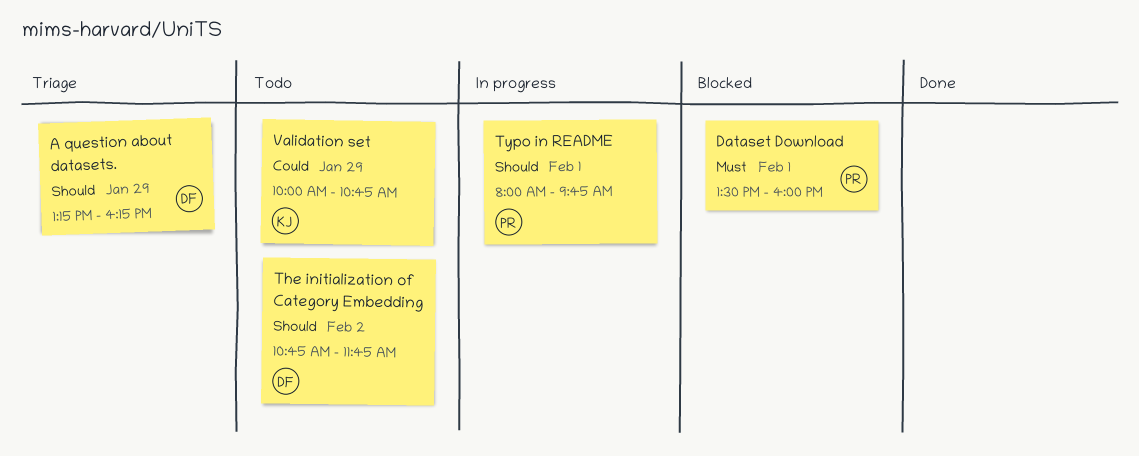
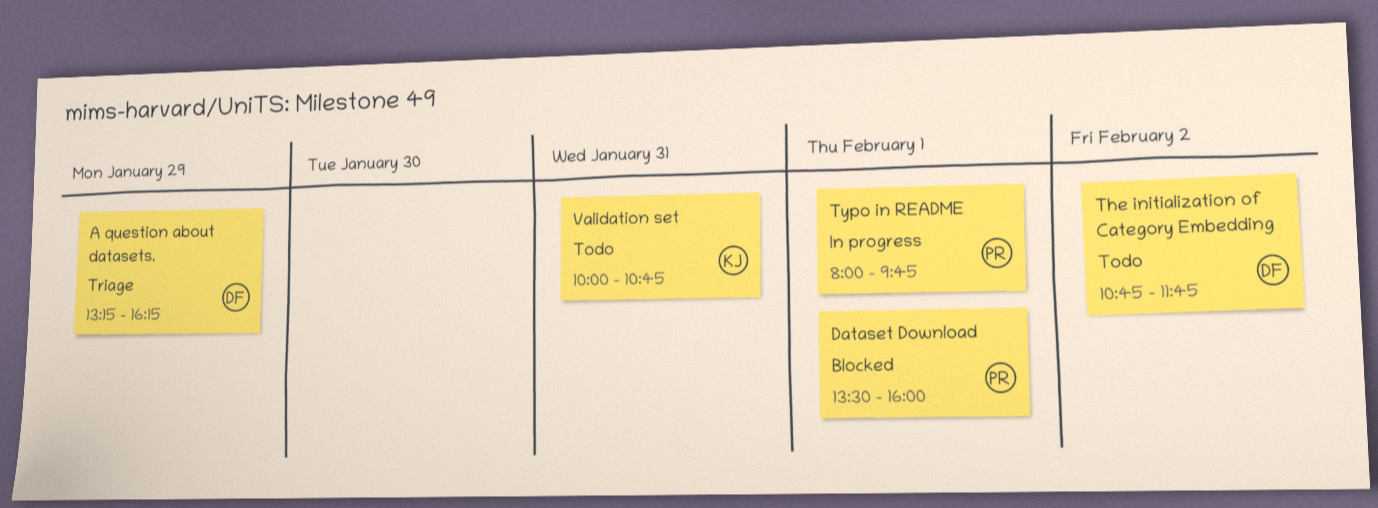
Validation set, day: Jan 29 -> Jan 31

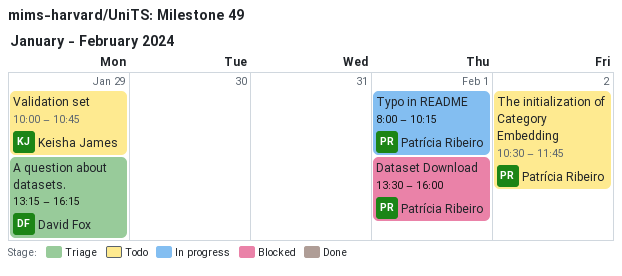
The initialization of Category Embedding, owner: David Fox -> Patrícia Ribeiro
The initialization of Category Embedding, begins: 10:45 -> 10:30
Typo in README, ends: 09:45 -> 10:15
Validation set, day: Jan 31 -> Jan 29

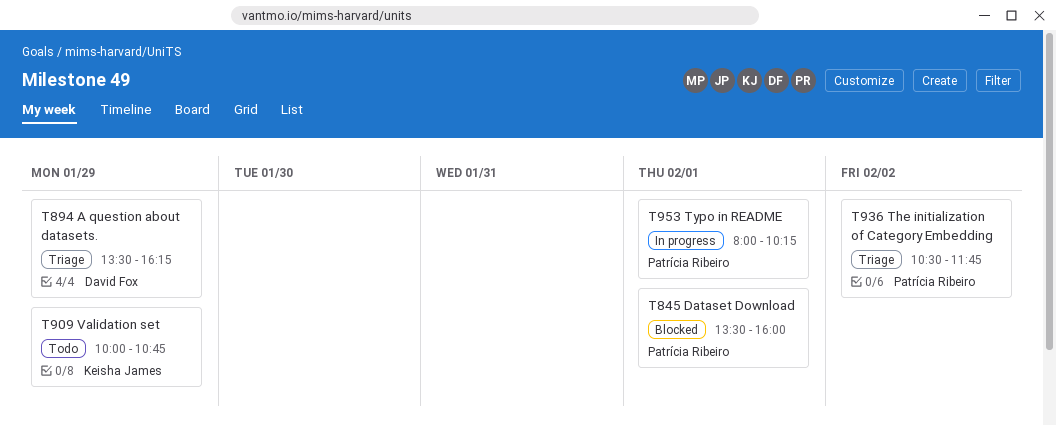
A question about datasets., begins: 13:15 -> 13:30
The initialization of Category Embedding, status: Todo -> Triage

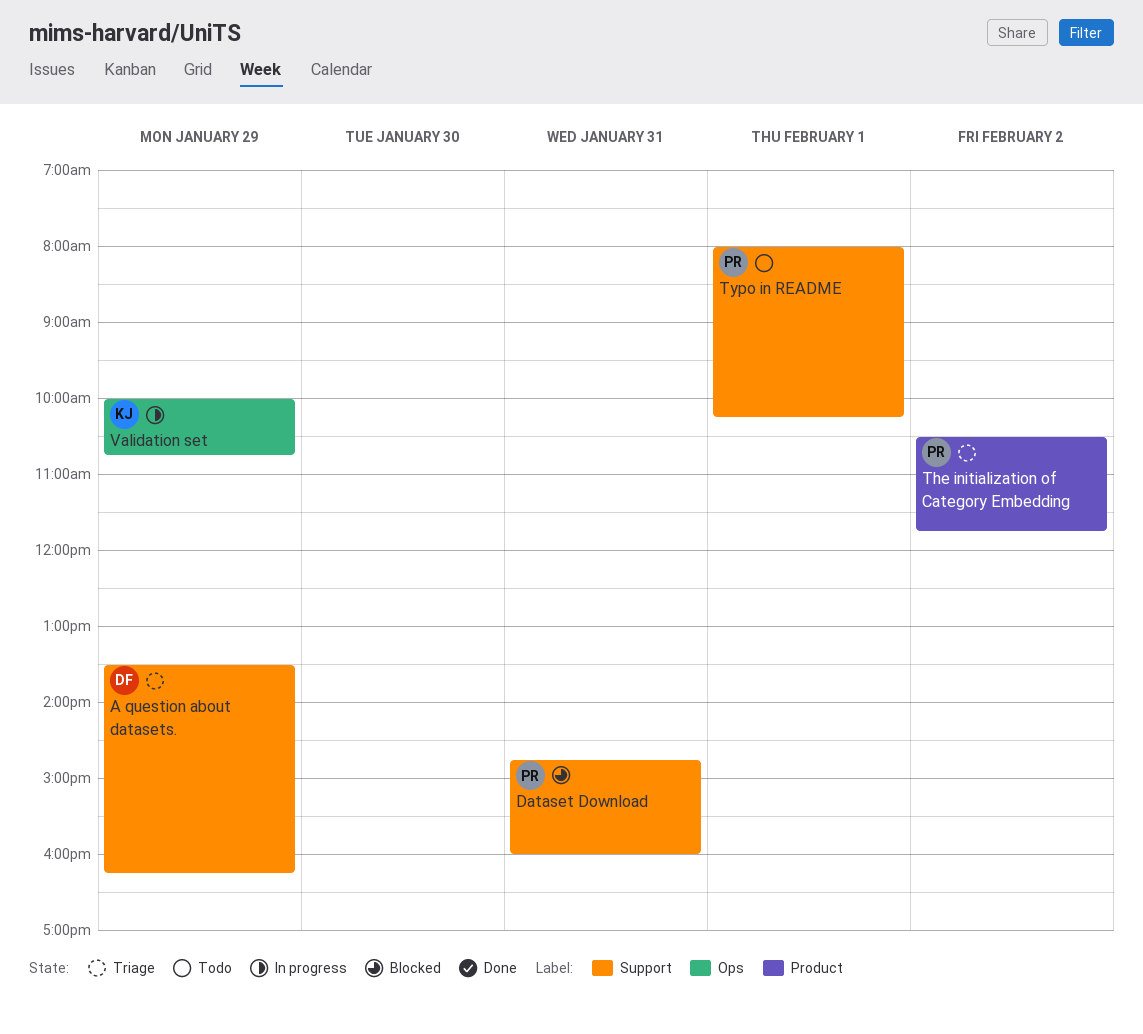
Dataset Download, day: Feb 1 -> Jan 31
Dataset Download, begins: 13:30 -> 14:45
Typo in README, status: In progress -> Todo
Validation set, status: Todo -> In progress

